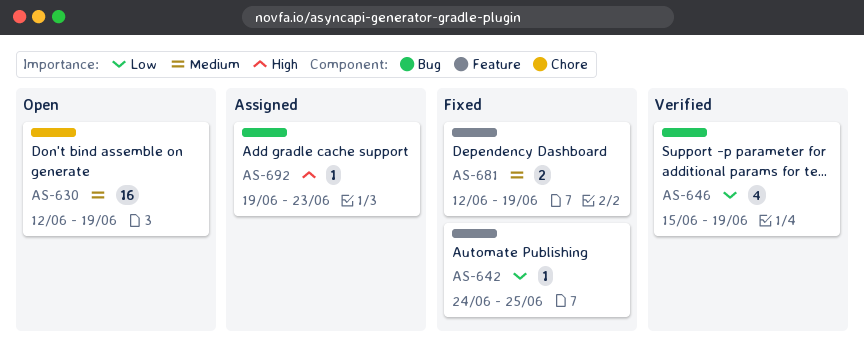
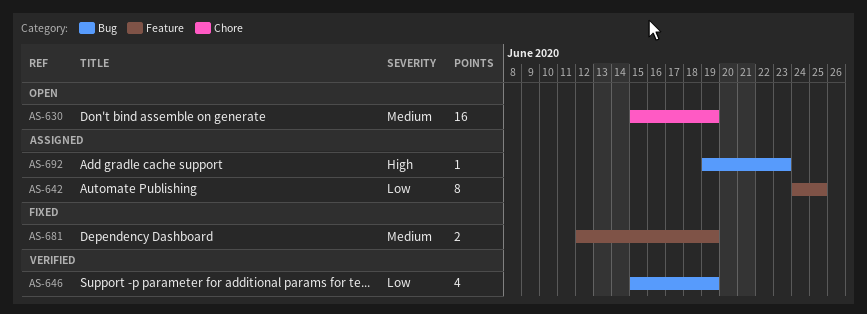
AS-630, start: Jun 12 -> Jun 15
AS-642, status: Fixed -> Assigned
AS-642, estimate: 1 -> 8

